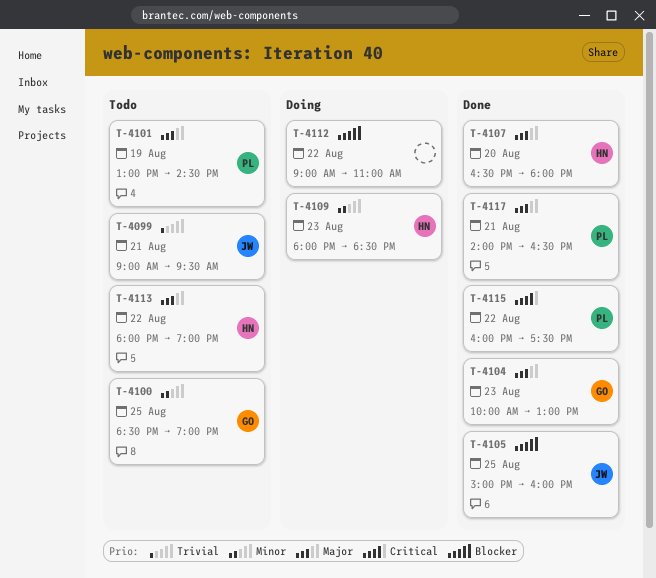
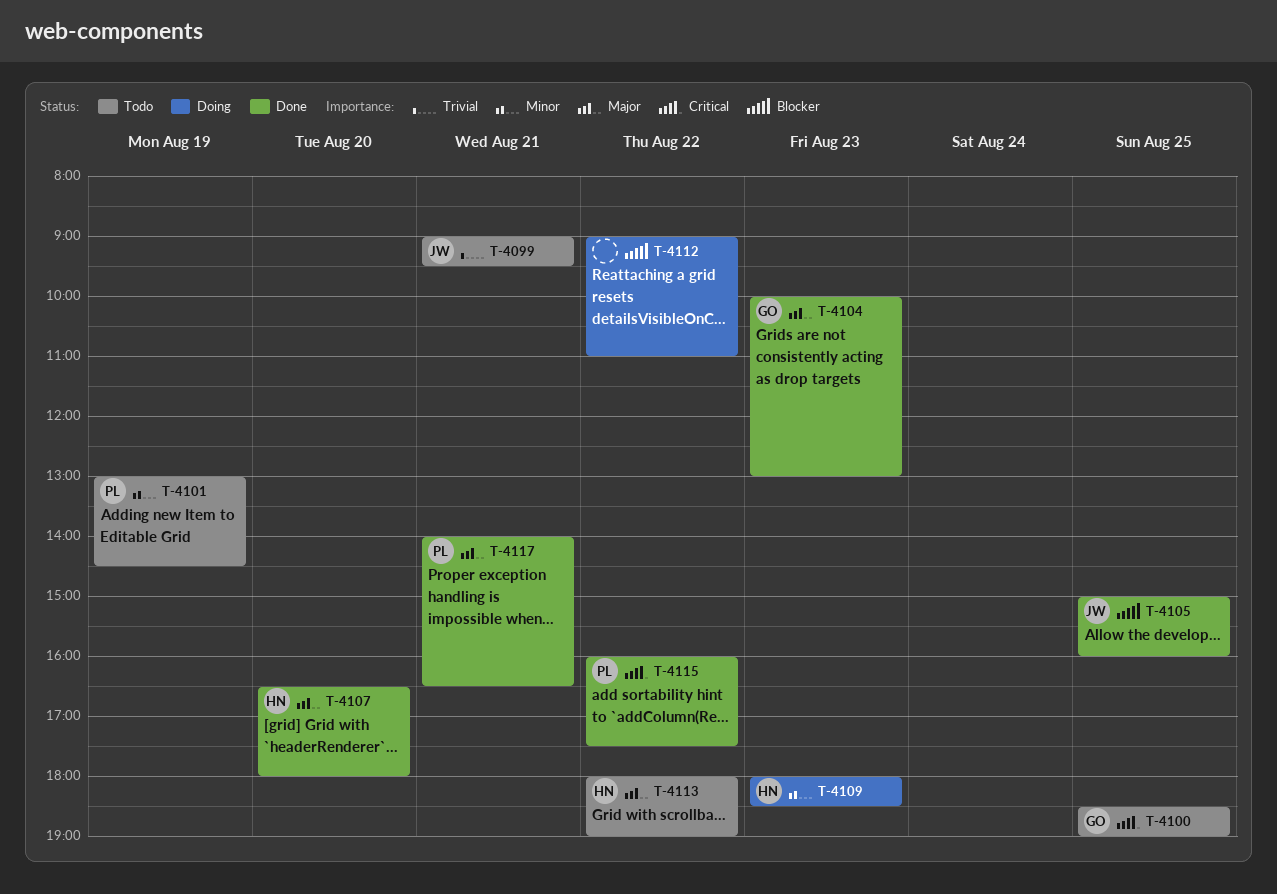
T-4100, priority: Minor -> Critical
T-4101, priority: Major -> Minor

